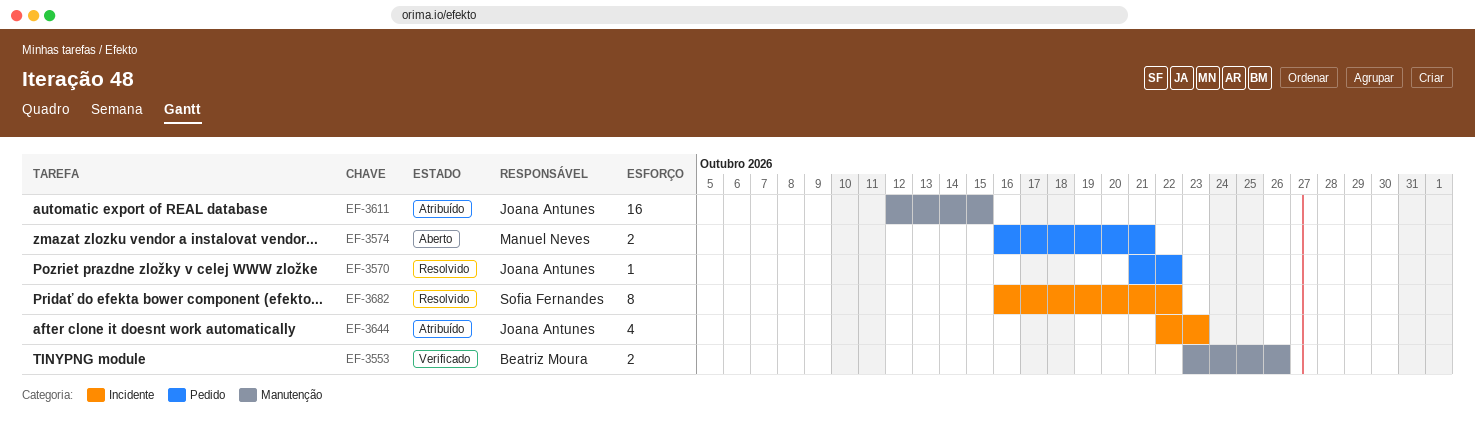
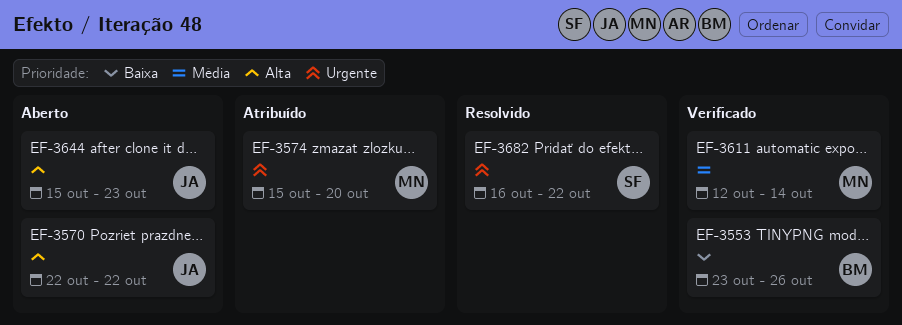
EF-3570, status: Resolvido -> Aberto
EF-3570, start: Oct 21 -> Oct 22
EF-3574, status: Aberto -> Atribuído
EF-3574, start: Oct 16 -> Oct 15
EF-3574, due: Oct 21 -> Oct 20
EF-3611, status: Atribuído -> Verificado
EF-3611, owner: Joana Antunes -> Manuel Neves
EF-3611, due: Oct 15 -> Oct 14
EF-3644, status: Atribuído -> Aberto
EF-3644, start: Oct 22 -> Oct 15

